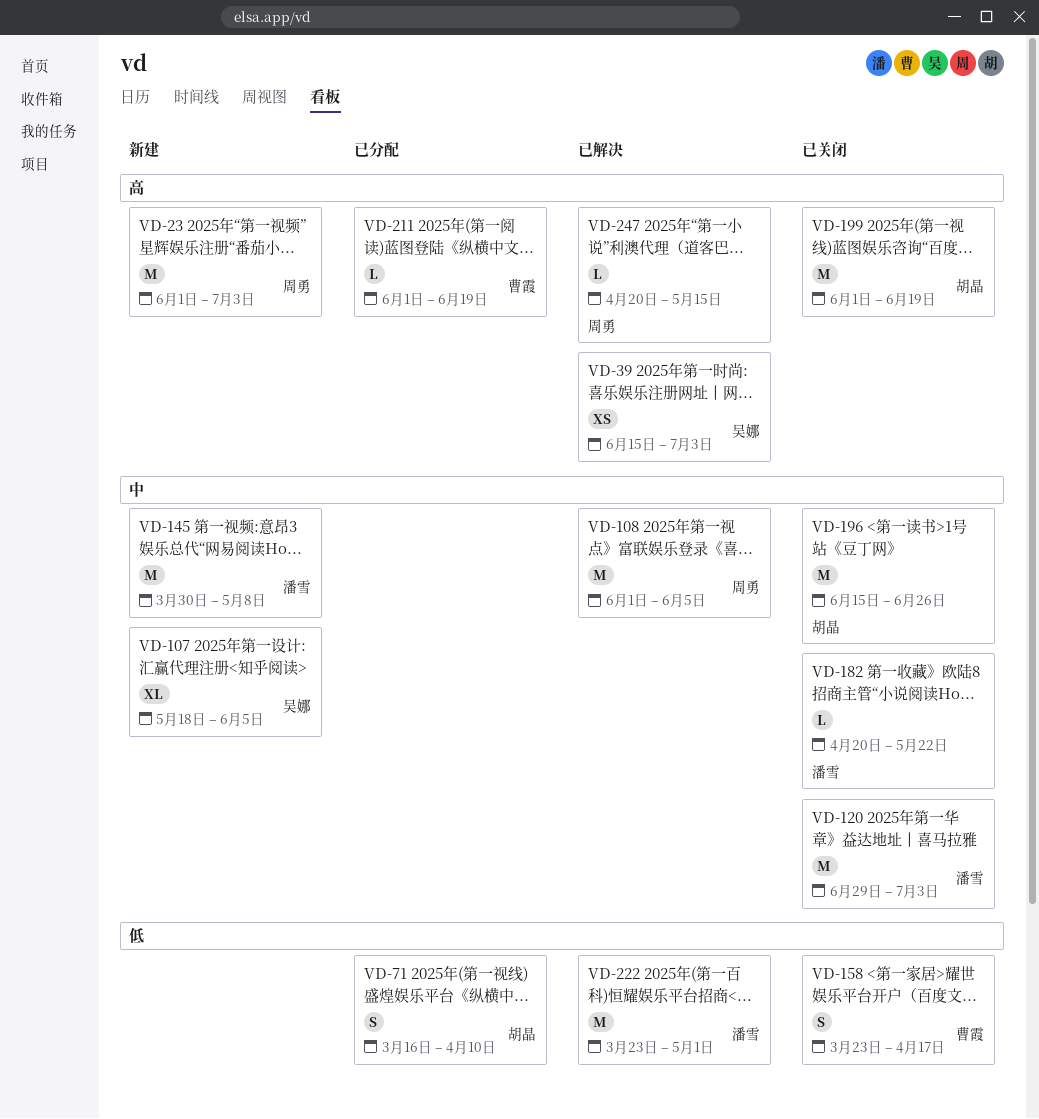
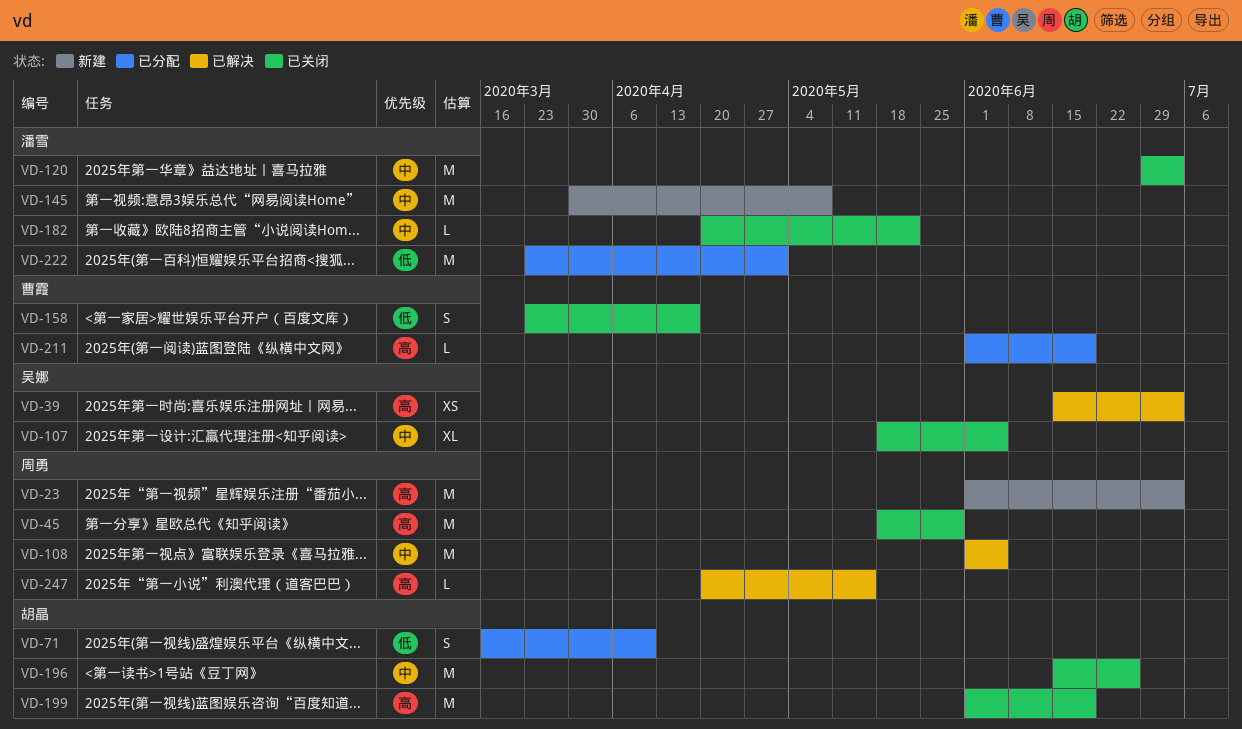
VD-45: none -> present
VD-107, status: 新建 -> 已关闭
VD-222, status: 已解决 -> 已分配

